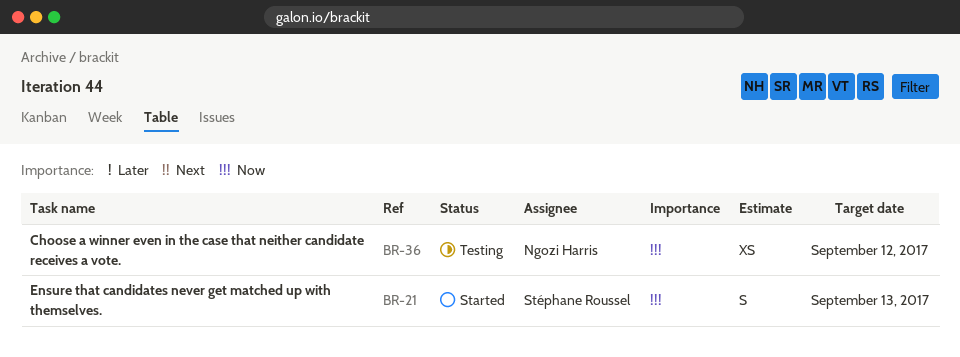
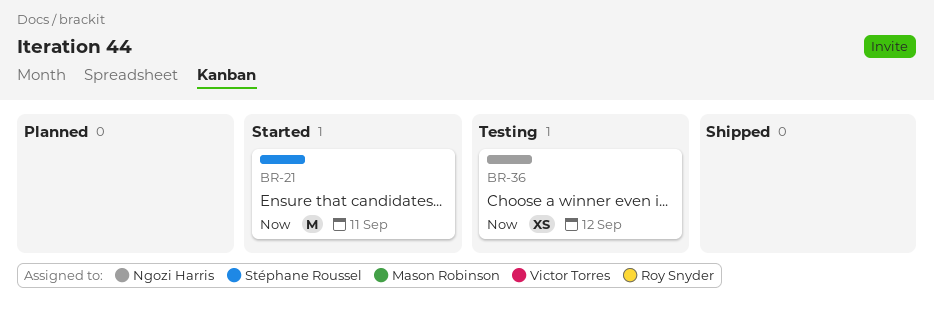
BR-21, estimate: S -> M
BR-21, due: Sep 13 -> Sep 11

